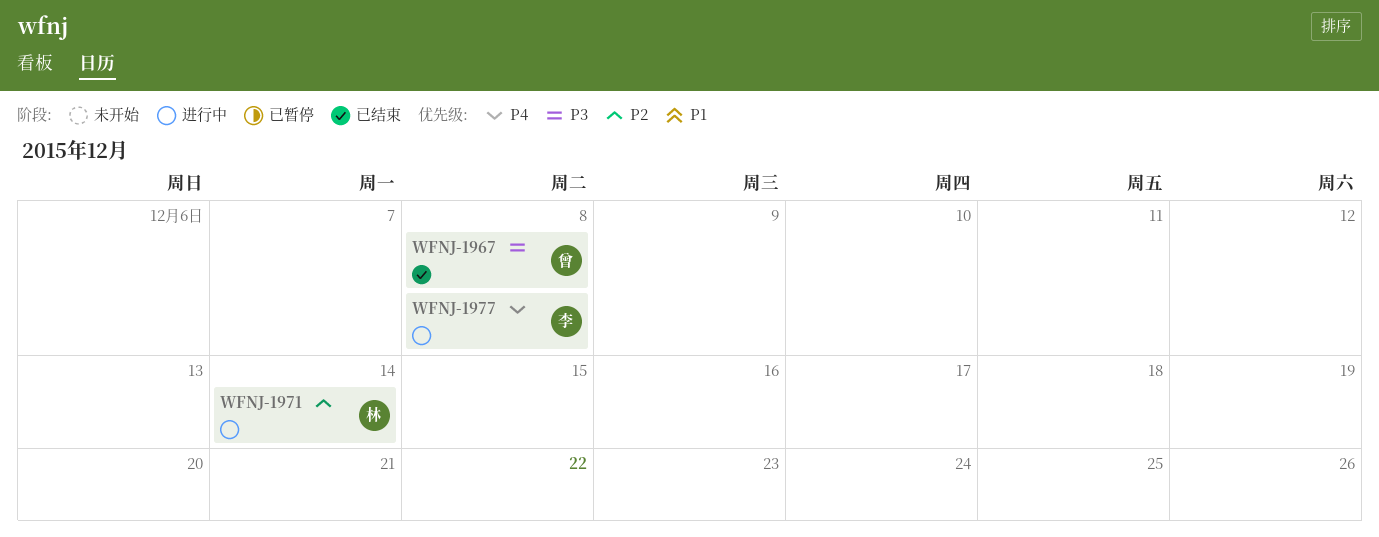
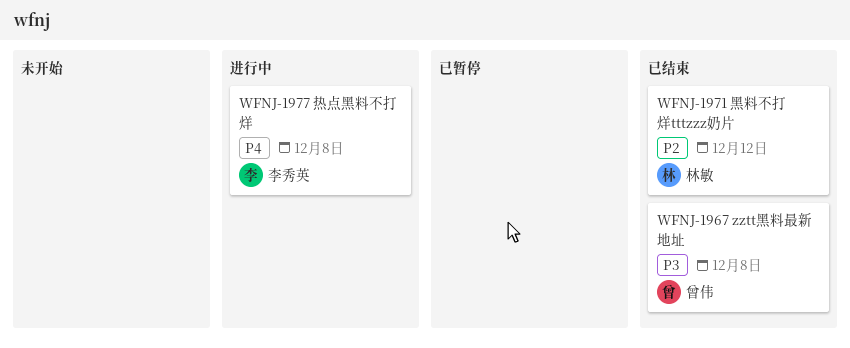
WFNJ-1971, status: 进行中 -> 已结束
WFNJ-1971, due: Dec 14 -> Dec 12

